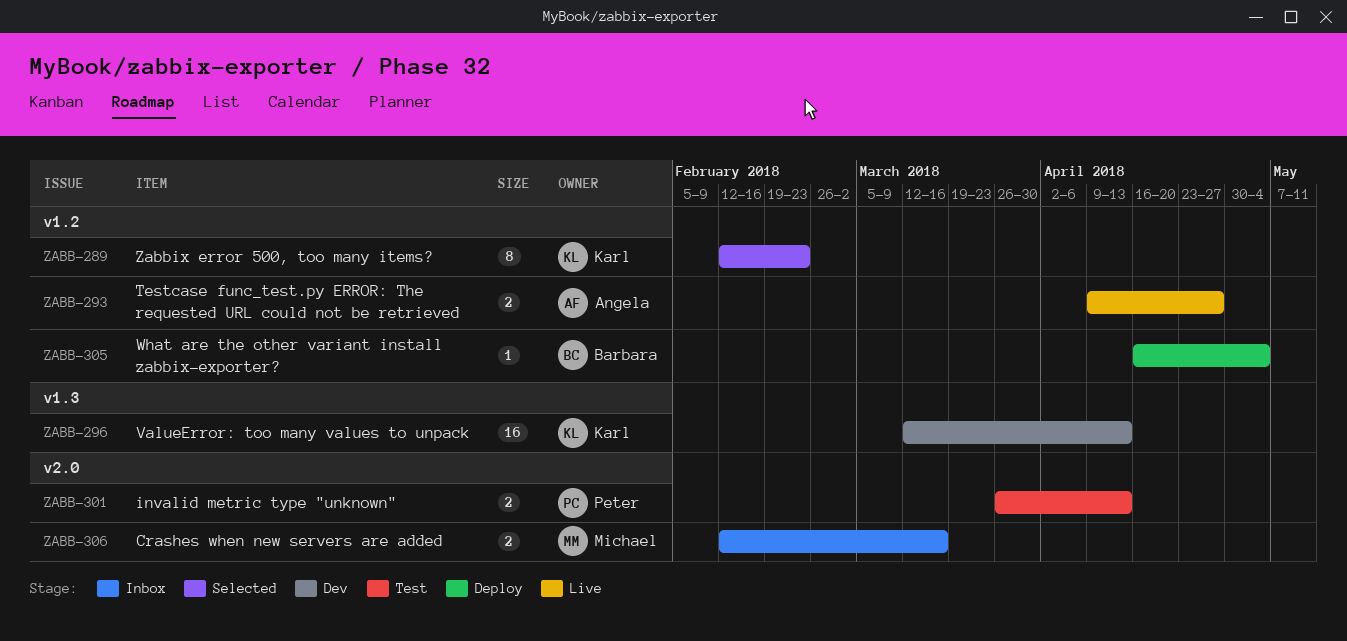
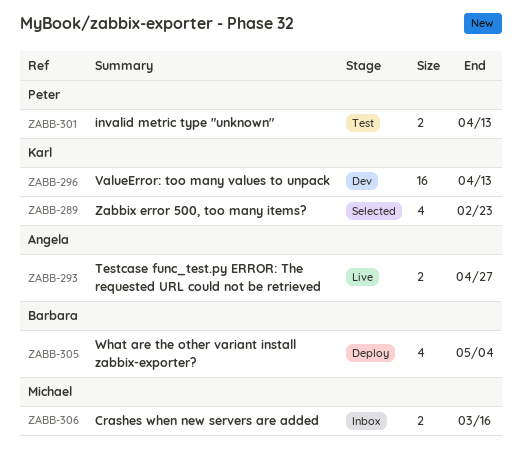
ZABB-289, estimate: 8 -> 4
ZABB-305, estimate: 1 -> 4

